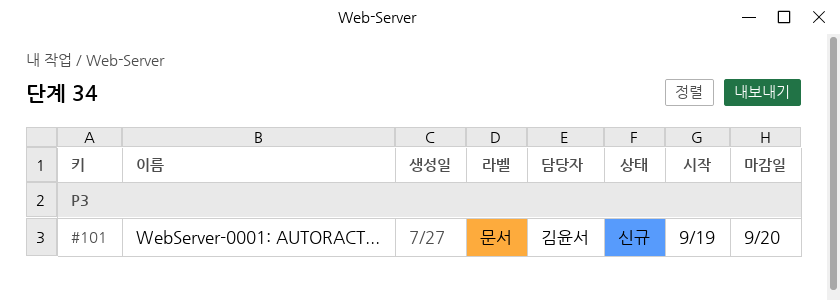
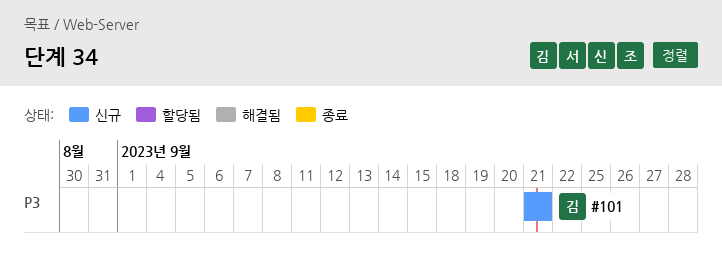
#101, start: Sep 19 -> Sep 21
#101, due: Sep 20 -> Sep 21

